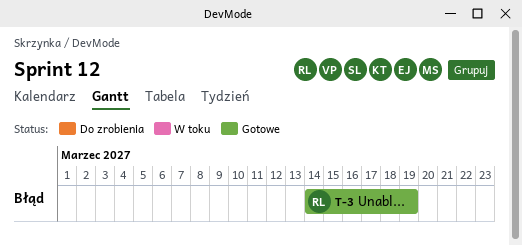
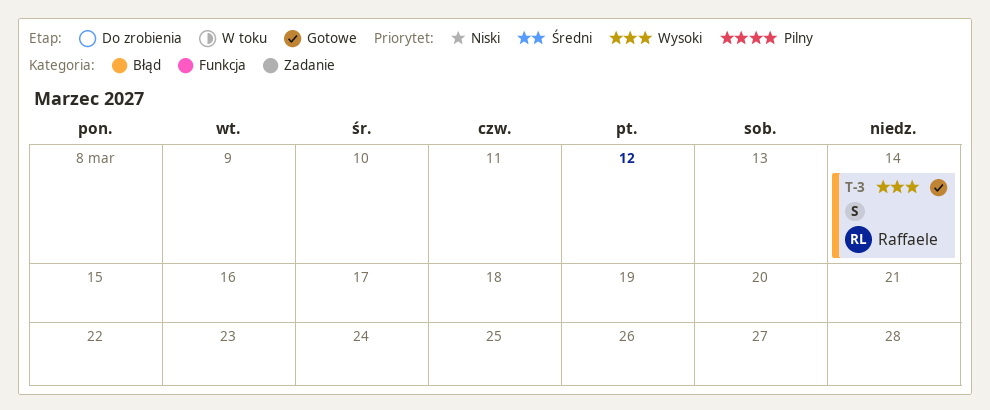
T-3, due: Mar 19 -> Mar 14

